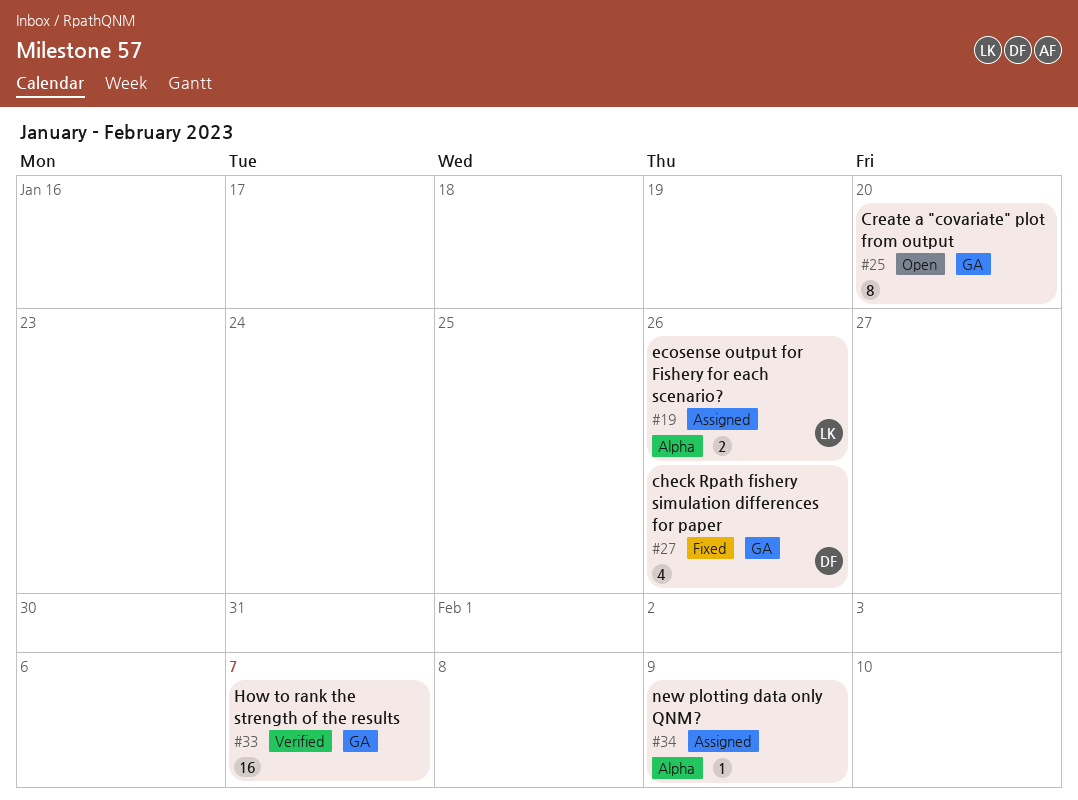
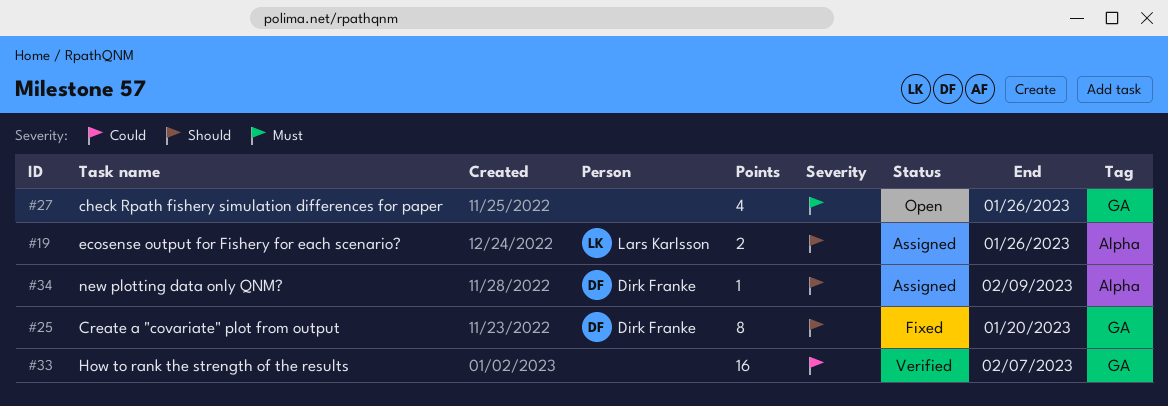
#25, status: Open -> Fixed
#25, owner: none -> Dirk Franke
#27, status: Fixed -> Open
#27, owner: Dirk Franke -> none
#34, owner: none -> Dirk Franke

